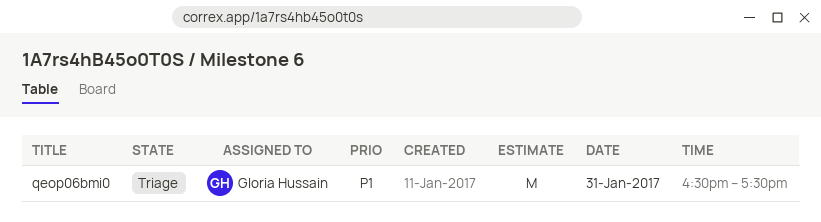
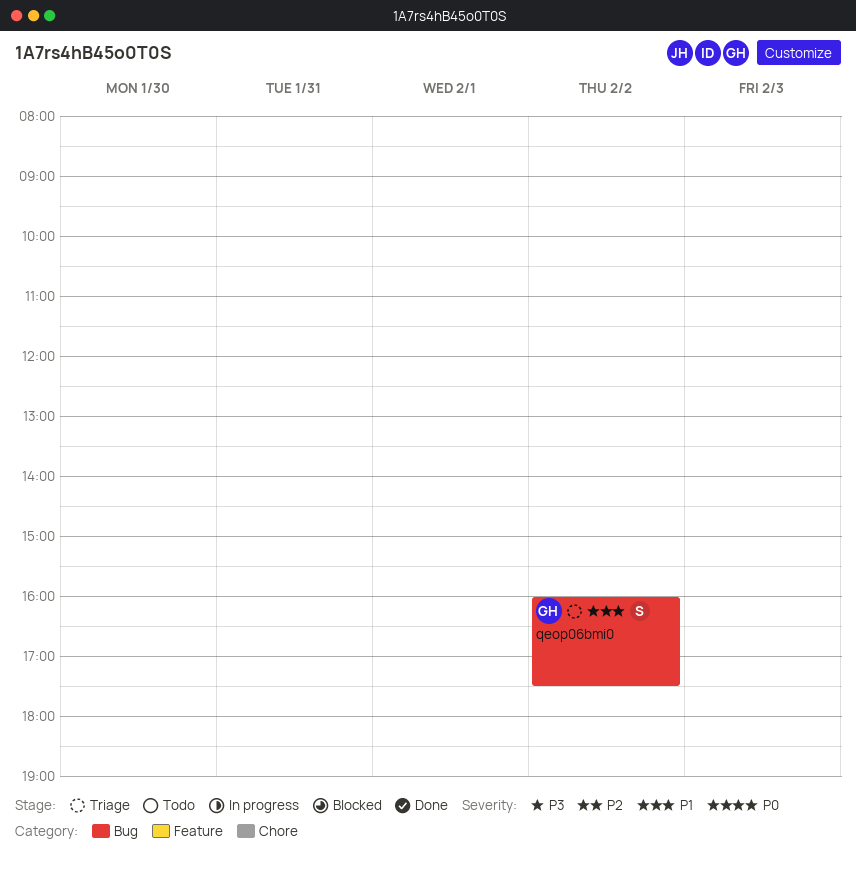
qeop06bmi0, estimate: M -> S
qeop06bmi0, day: Jan 31 -> Feb 2
qeop06bmi0, begins: 16:30 -> 16:00

